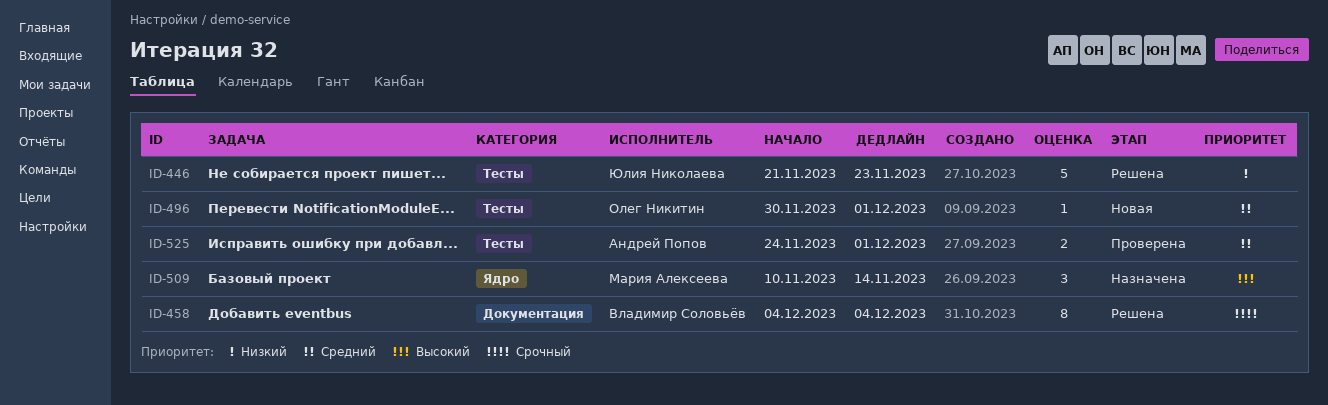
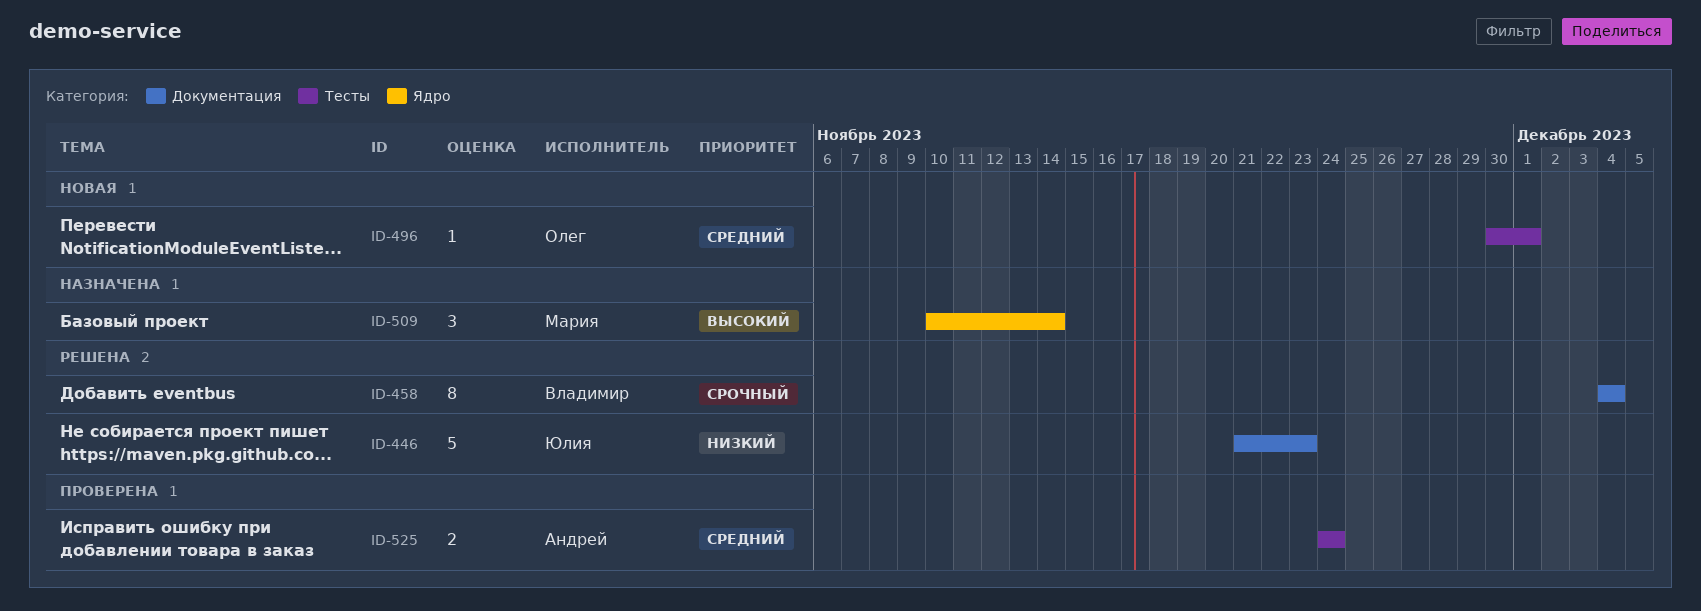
ID-446, label: Тесты -> Документация
ID-525, due: Dec 1 -> Nov 24

